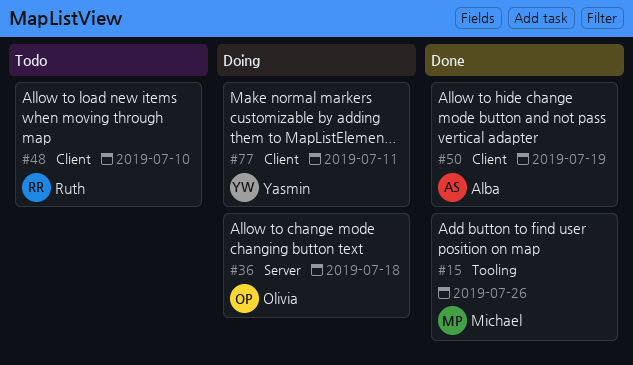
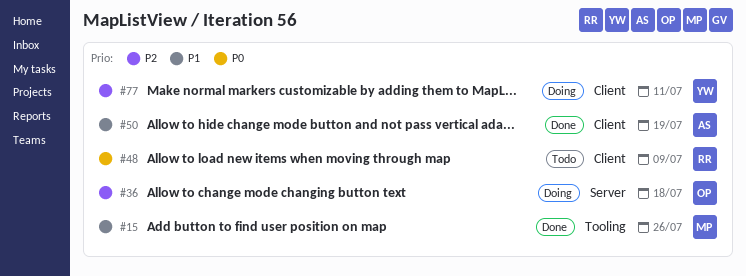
#48, due: Jul 10 -> Jul 9

